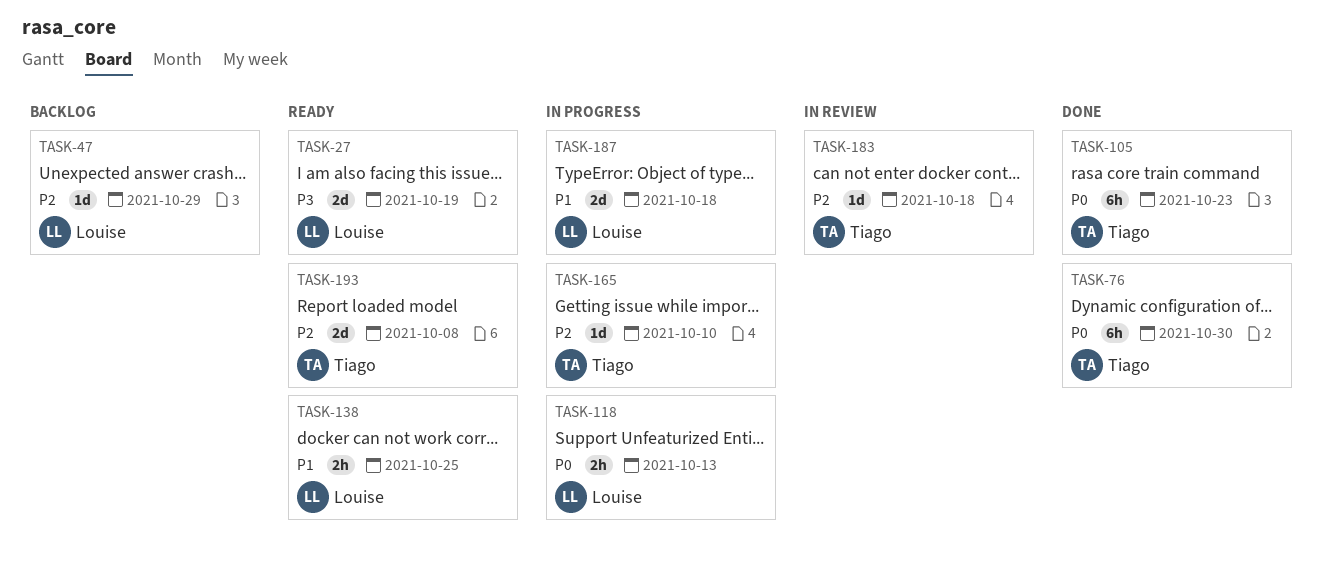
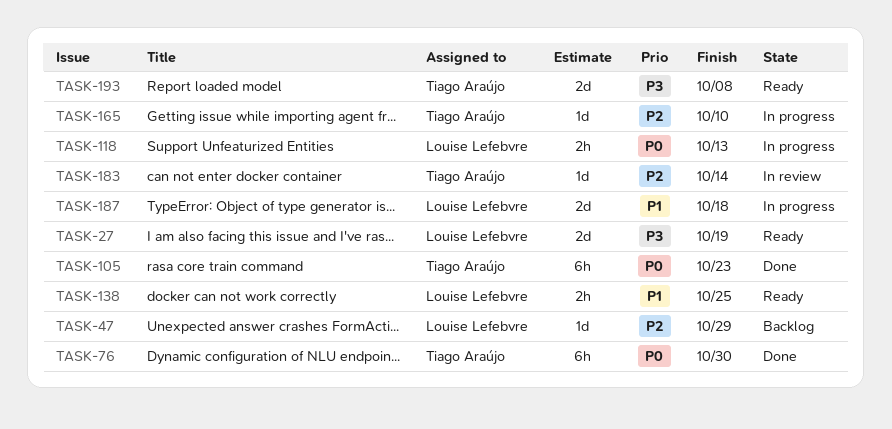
TASK-183, due: Oct 18 -> Oct 14
TASK-193, priority: P2 -> P3

